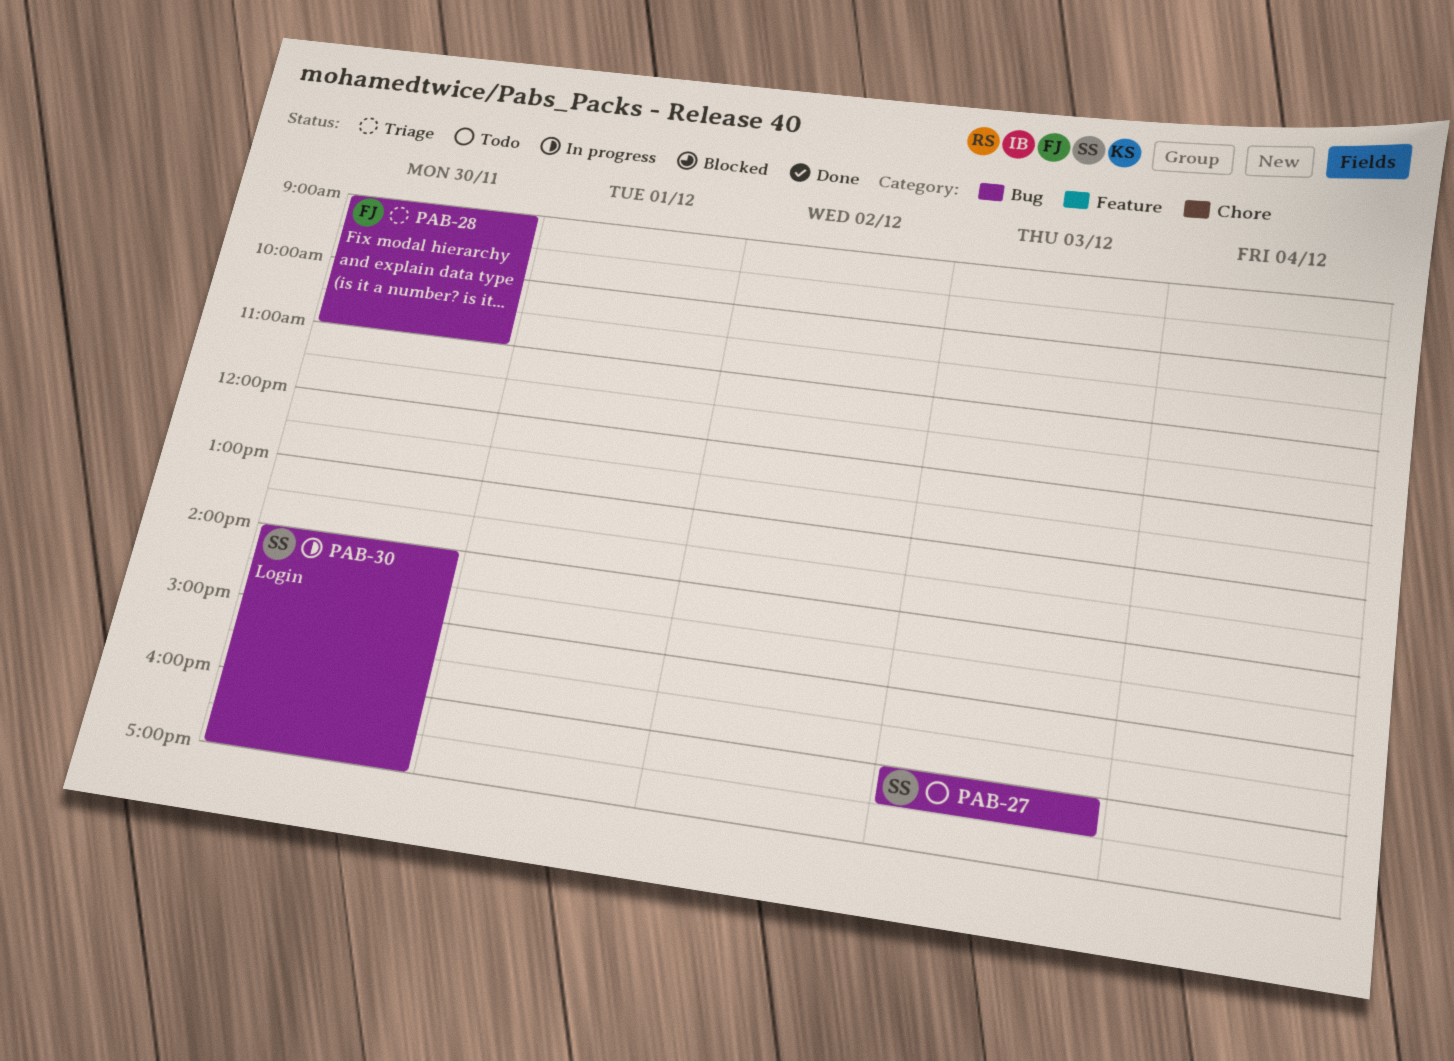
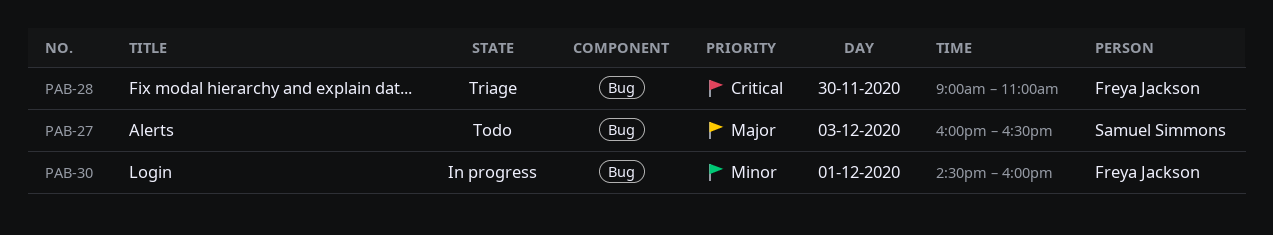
PAB-30, owner: Samuel Simmons -> Freya Jackson
PAB-30, day: Nov 30 -> Dec 1
PAB-30, begins: 14:00 -> 14:30
PAB-30, ends: 17:00 -> 16:00

